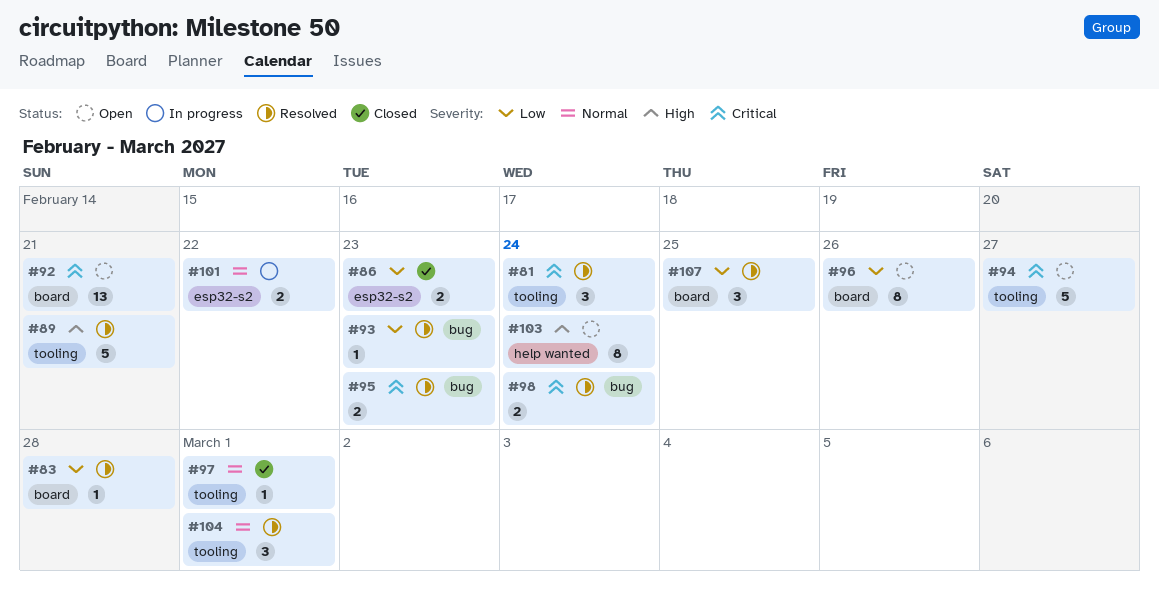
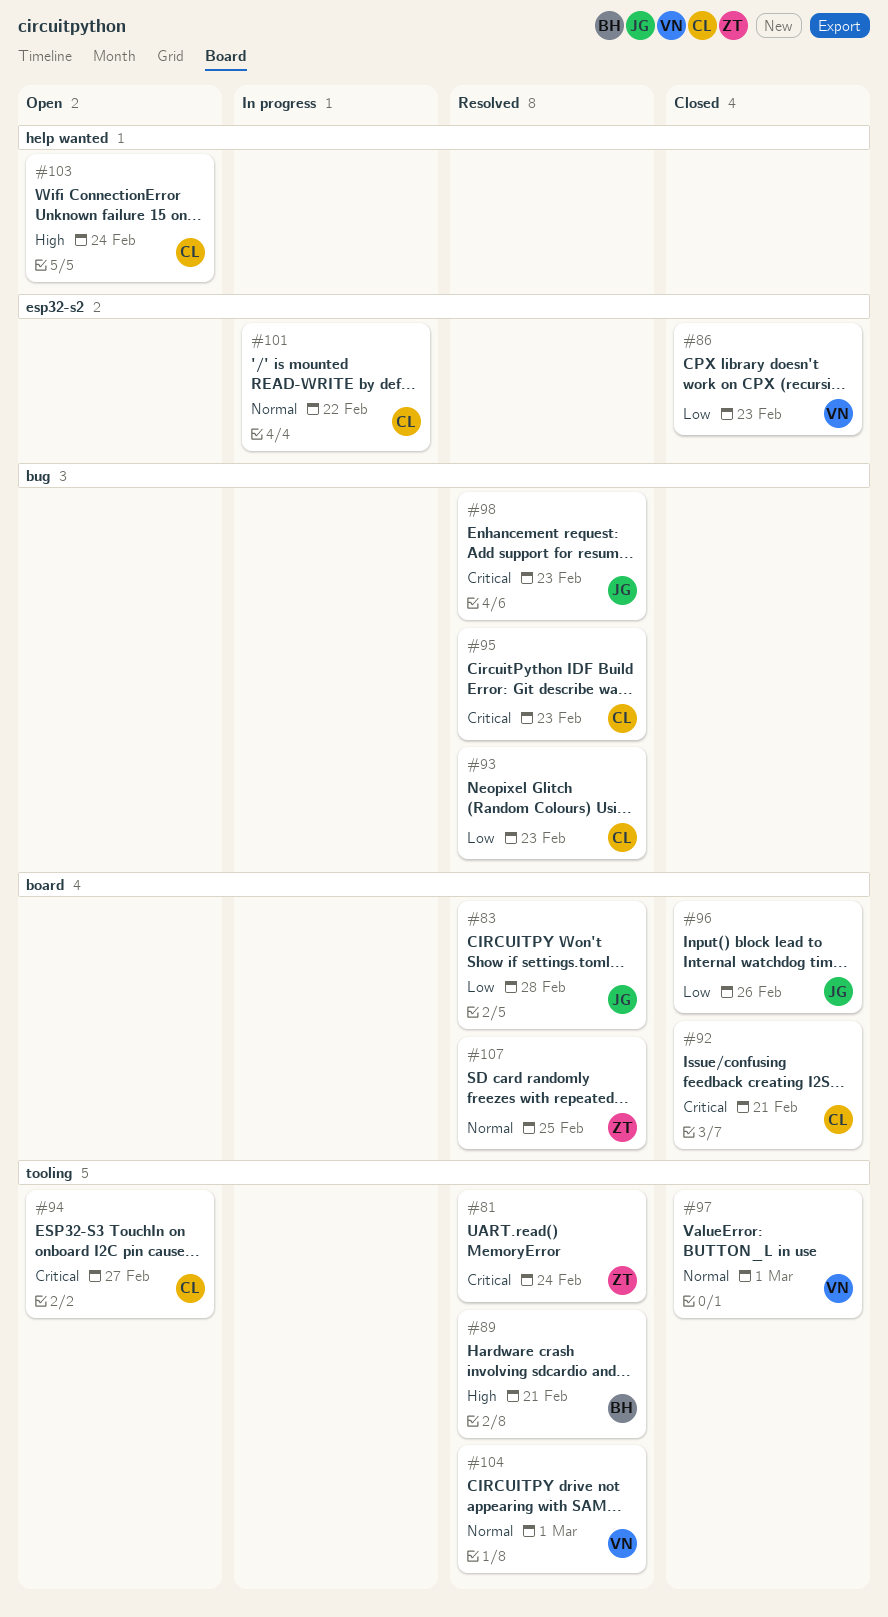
#92, status: Open -> Closed
#96, status: Open -> Closed
#98, due: Feb 24 -> Feb 23
#107, priority: Low -> Normal

